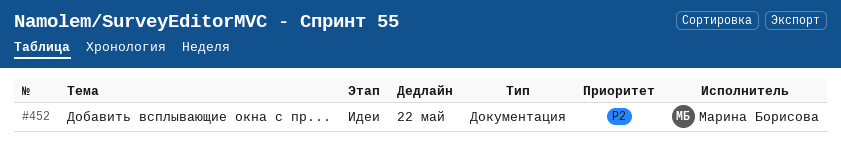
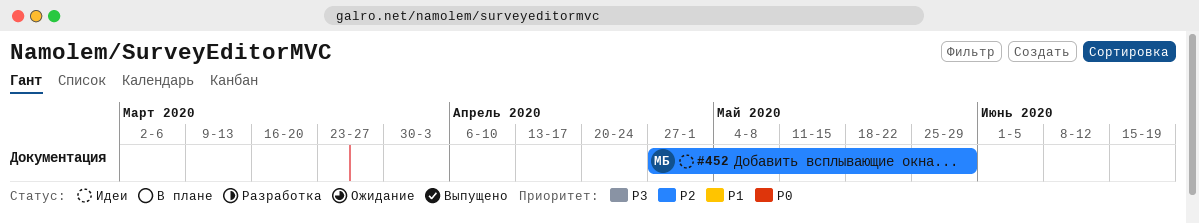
#452, due: May 22 -> May 29

